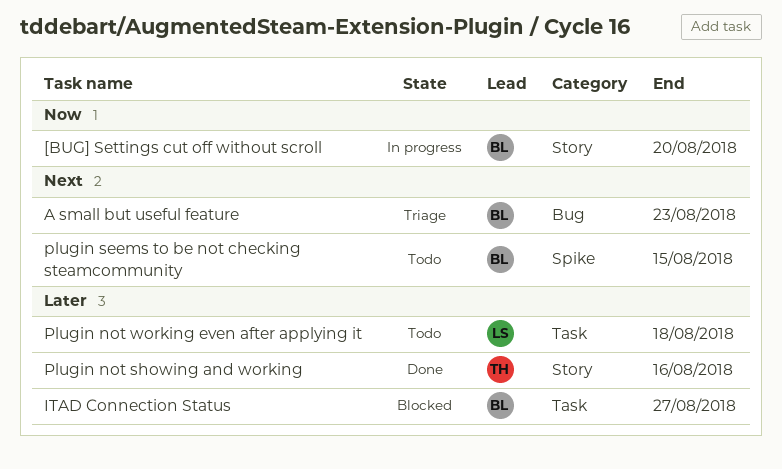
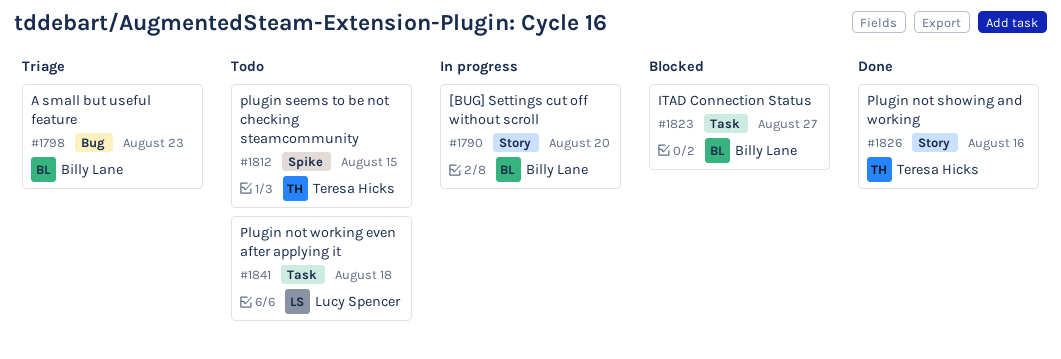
plugin seems to be not checking steamcommunity, owner: Billy Lane -> Teresa Hicks

